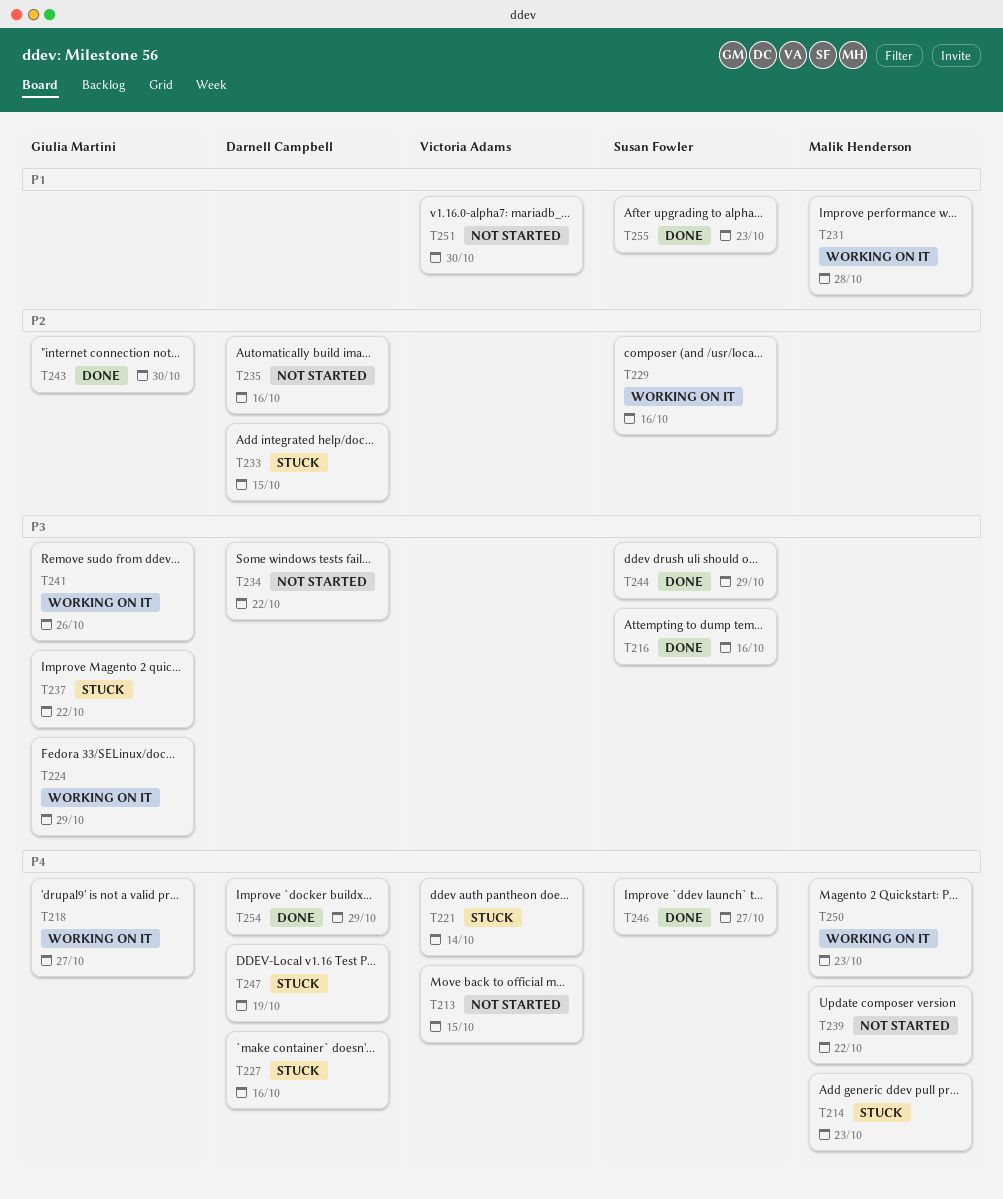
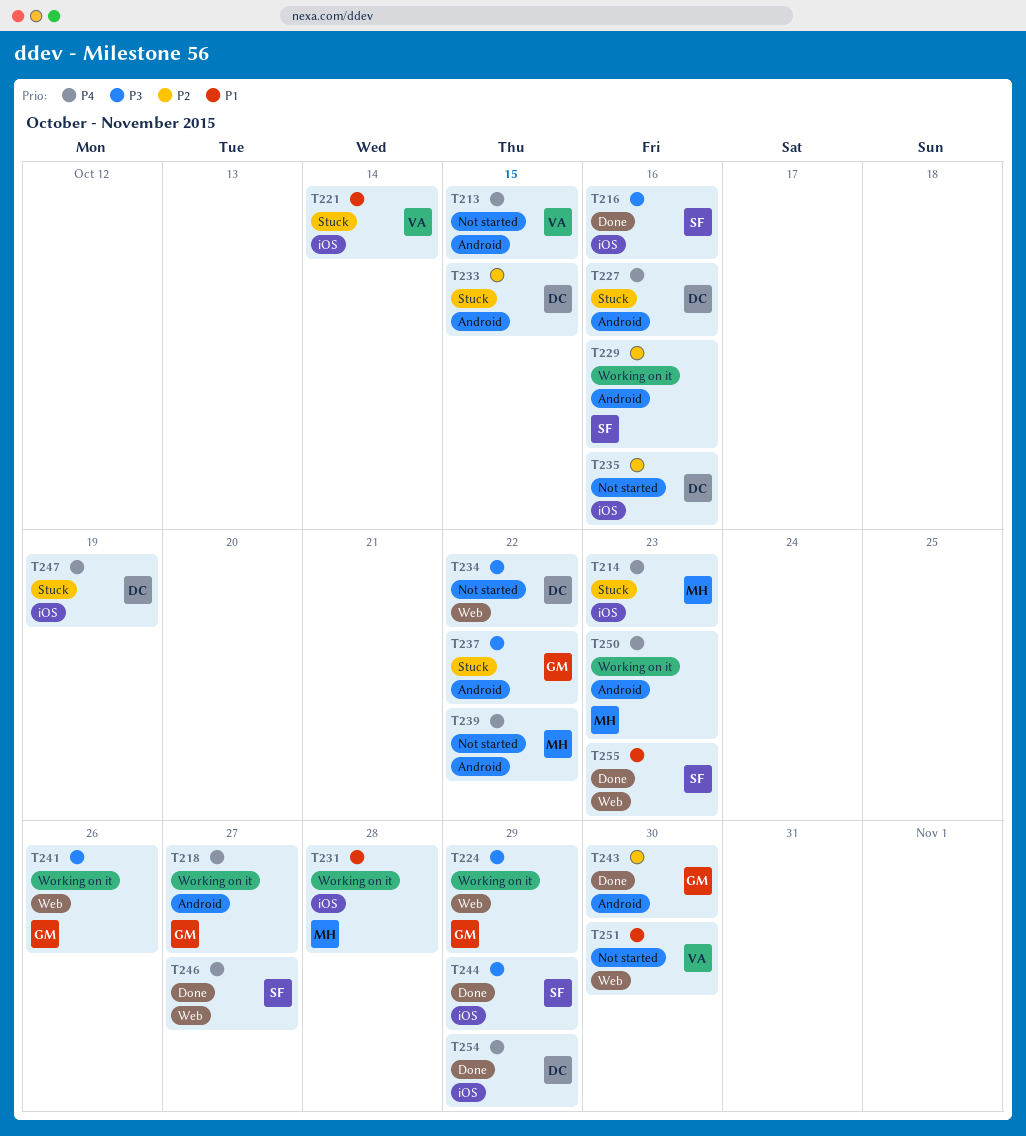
T221, priority: P4 -> P1

